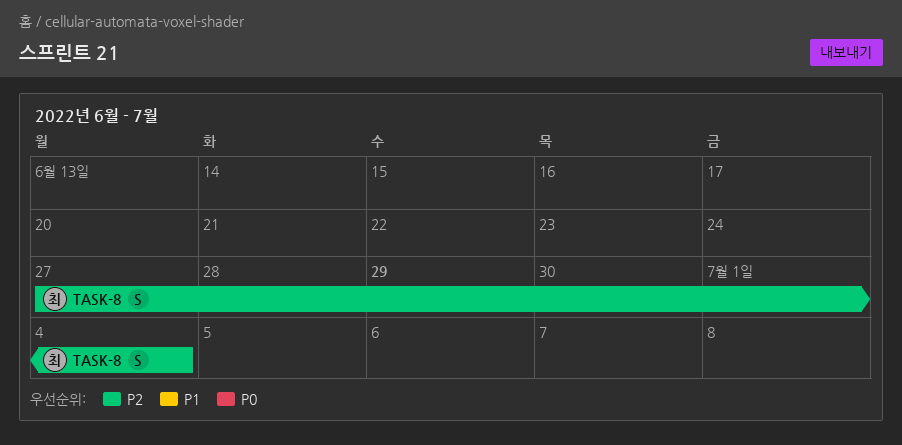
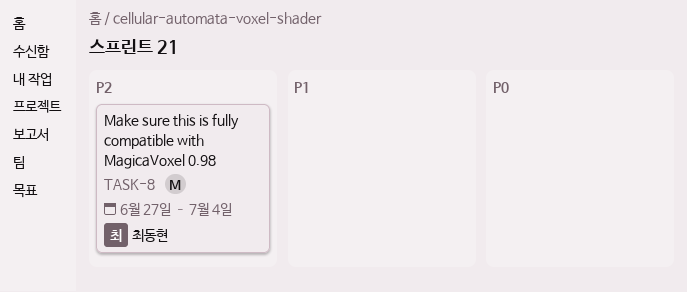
TASK-8, estimate: S -> M

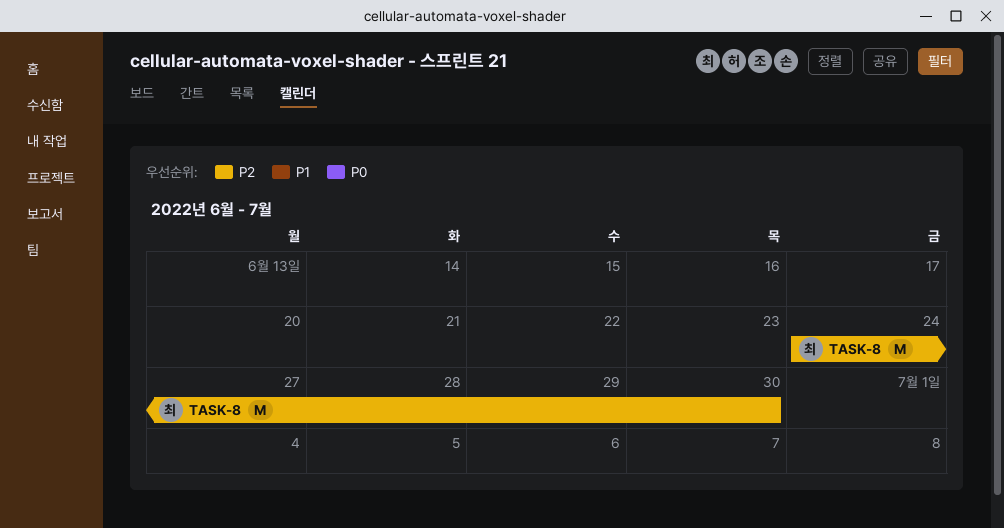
TASK-8, start: Jun 27 -> Jun 24
TASK-8, due: Jul 4 -> Jun 30

